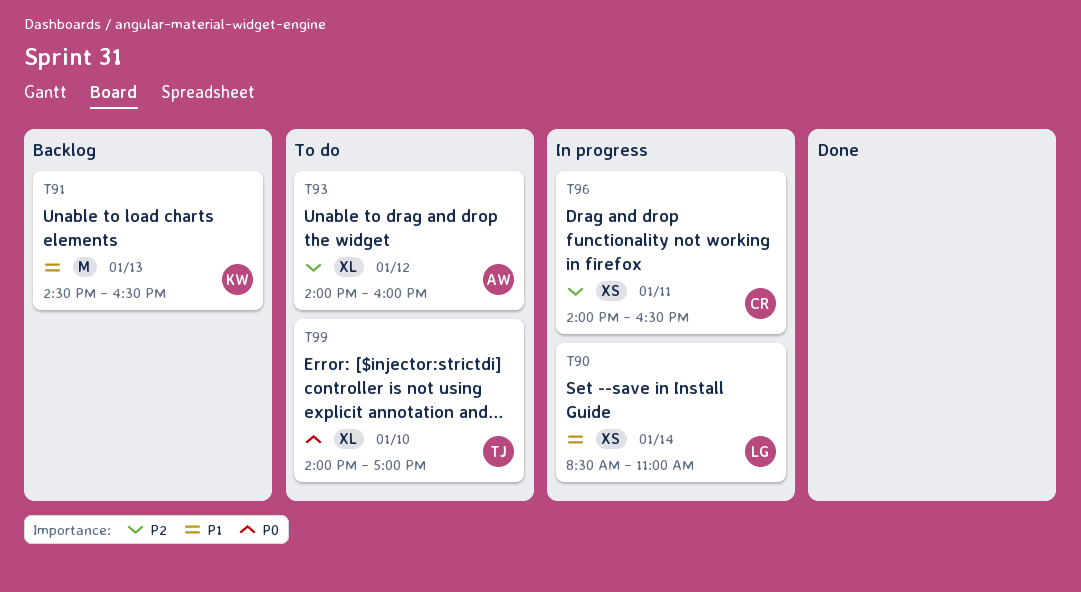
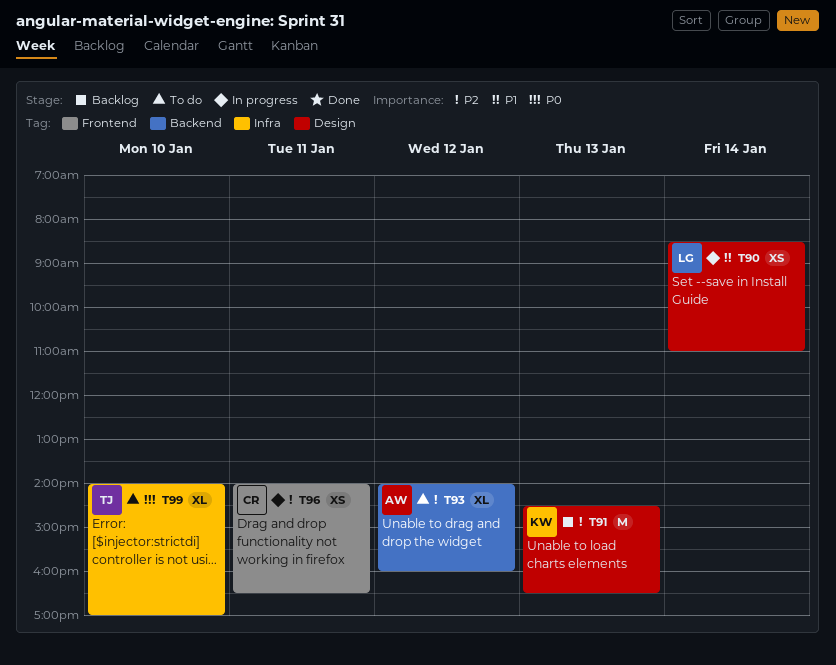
T91, priority: P1 -> P2

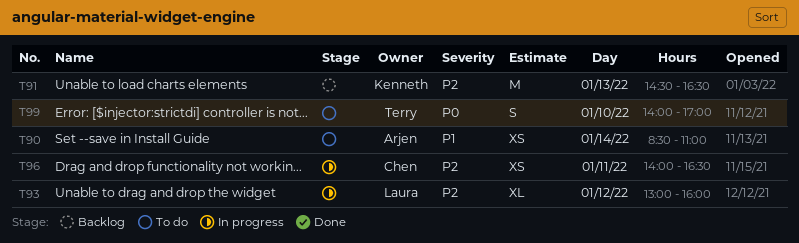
T90, status: In progress -> To do
T90, owner: Laura -> Arjen
T93, status: To do -> In progress
T93, owner: Arjen -> Laura
T93, begins: 14:00 -> 13:00
T99, estimate: XL -> S

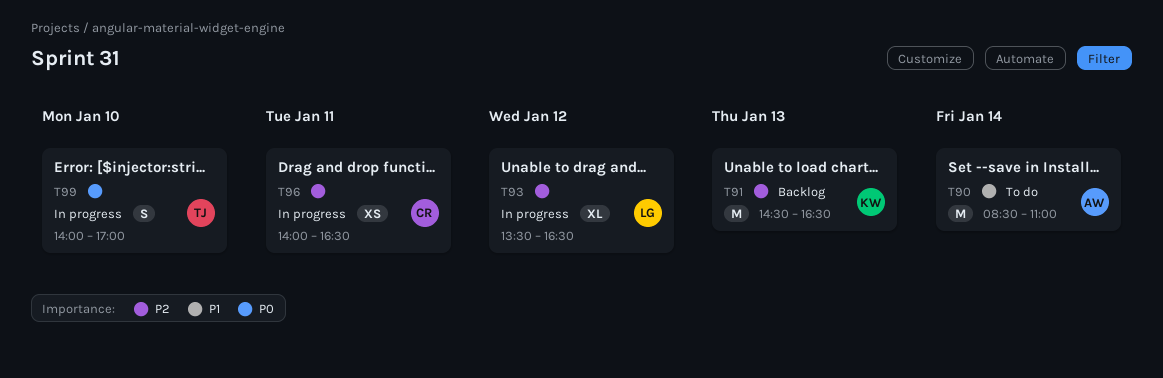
T90, estimate: XS -> M
T93, begins: 13:00 -> 13:30
T93, ends: 16:00 -> 16:30
T99, status: To do -> In progress

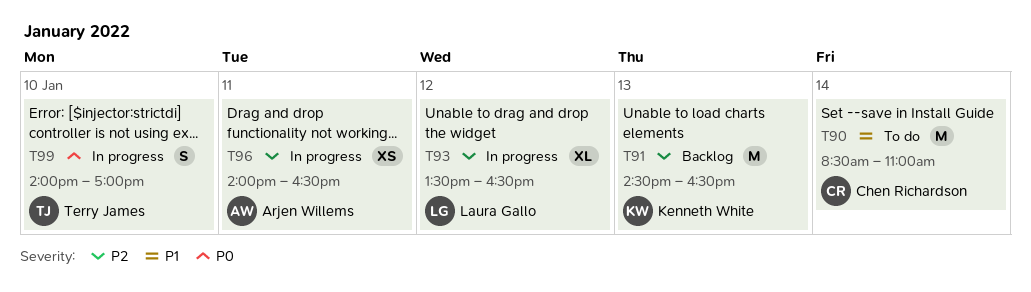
T90, owner: Arjen Willems -> Chen Richardson
T96, owner: Chen Richardson -> Arjen Willems

